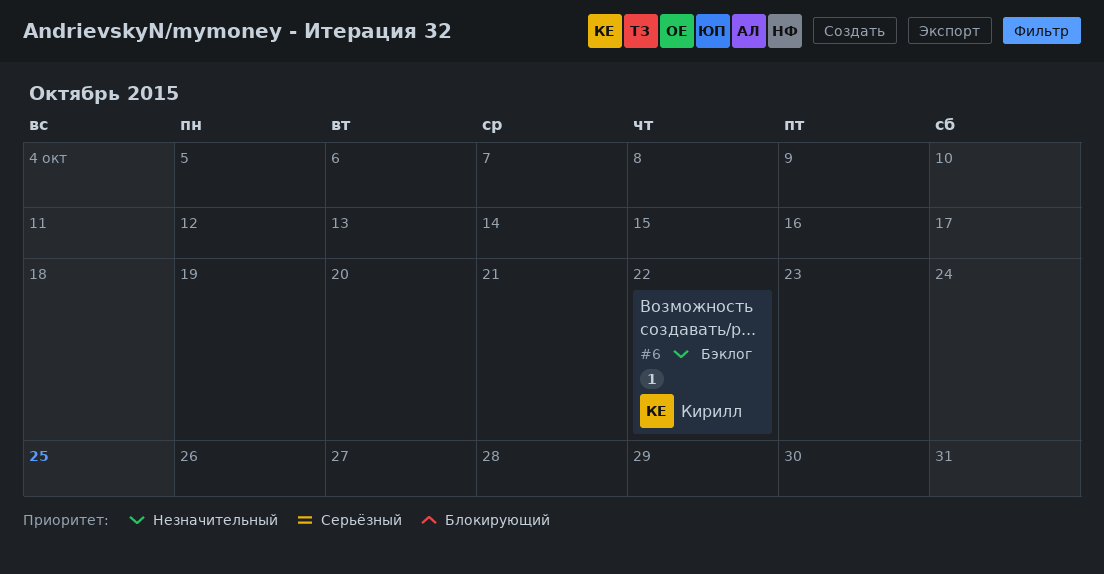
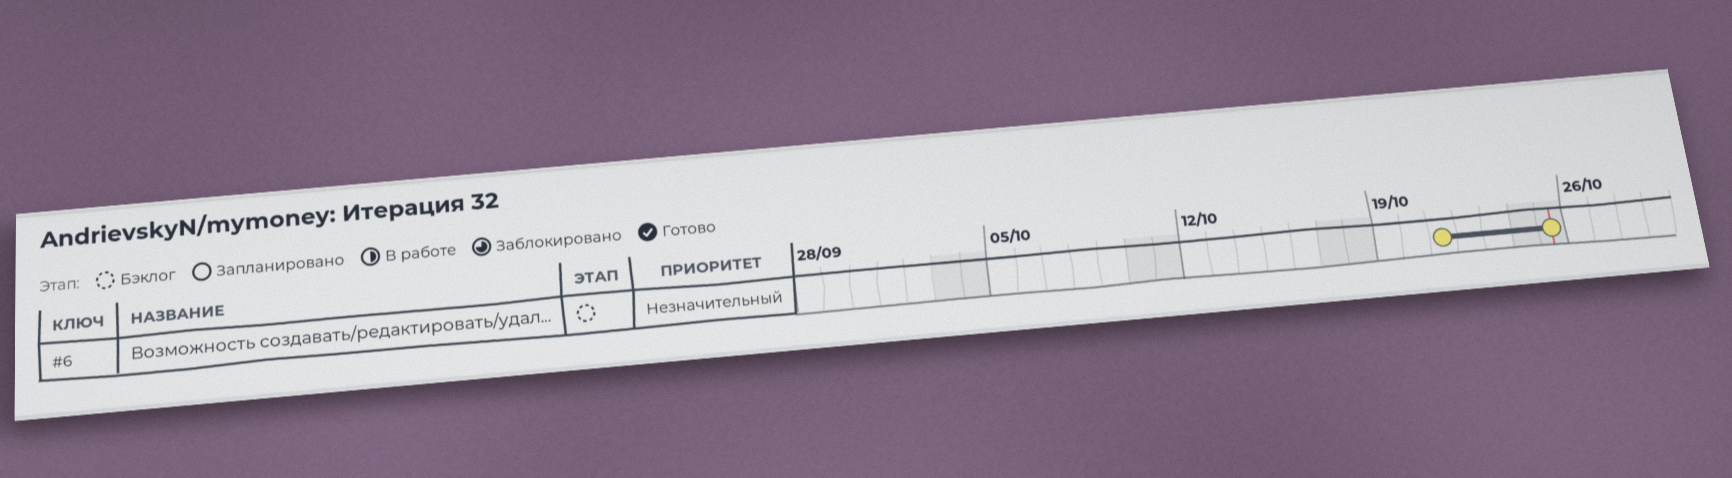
#6, due: Oct 22 -> Oct 25

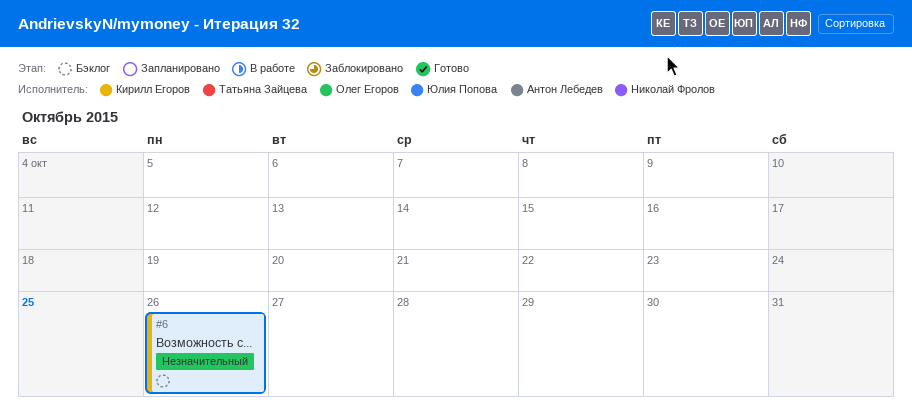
#6, due: Oct 25 -> Oct 26

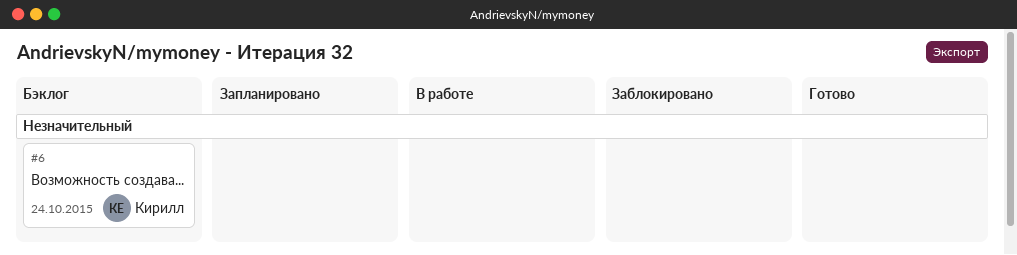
#6, due: Oct 26 -> Oct 24

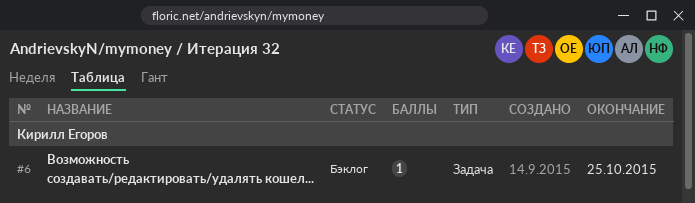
#6, due: Oct 24 -> Oct 25

